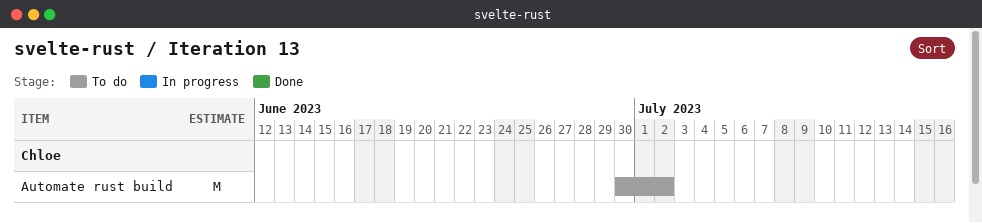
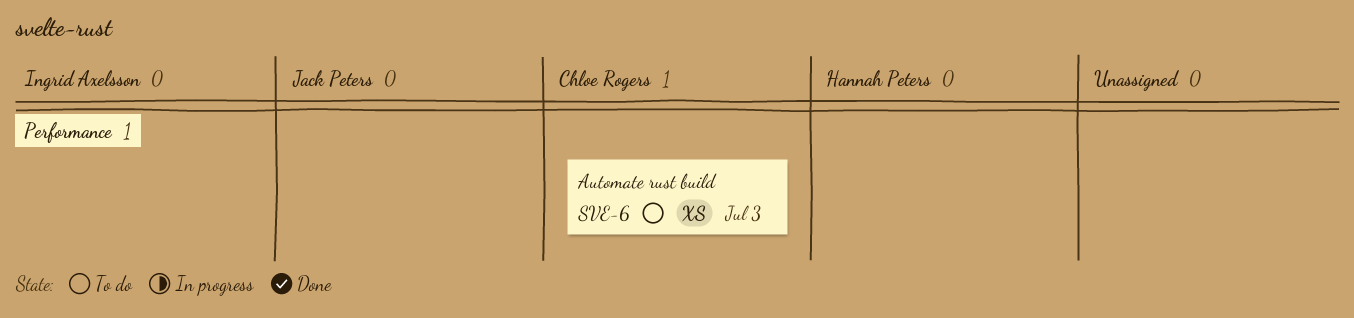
Automate rust build, estimate: M -> XS
Automate rust build, due: Jul 2 -> Jul 3

